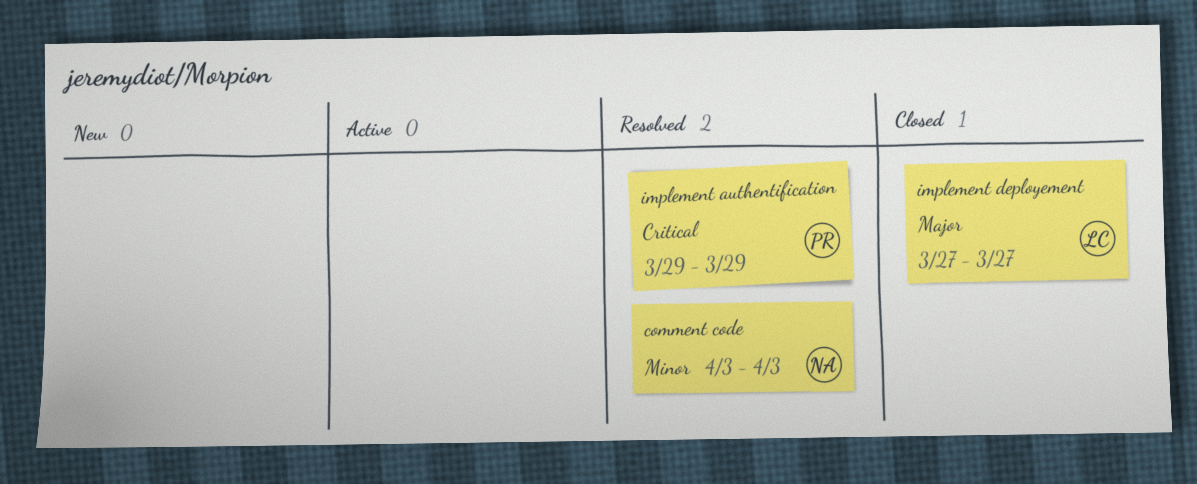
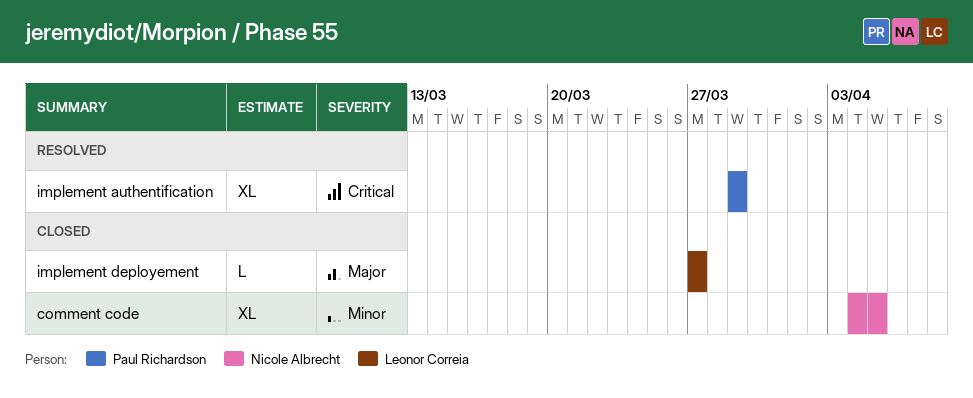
comment code, status: Resolved -> Closed
comment code, start: Apr 3 -> Apr 4
comment code, due: Apr 3 -> Apr 5

